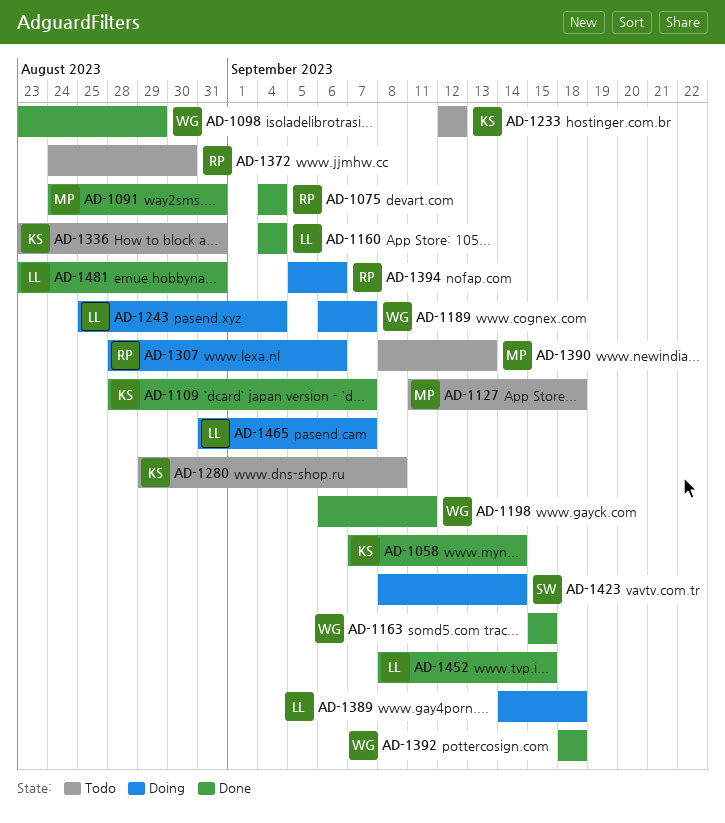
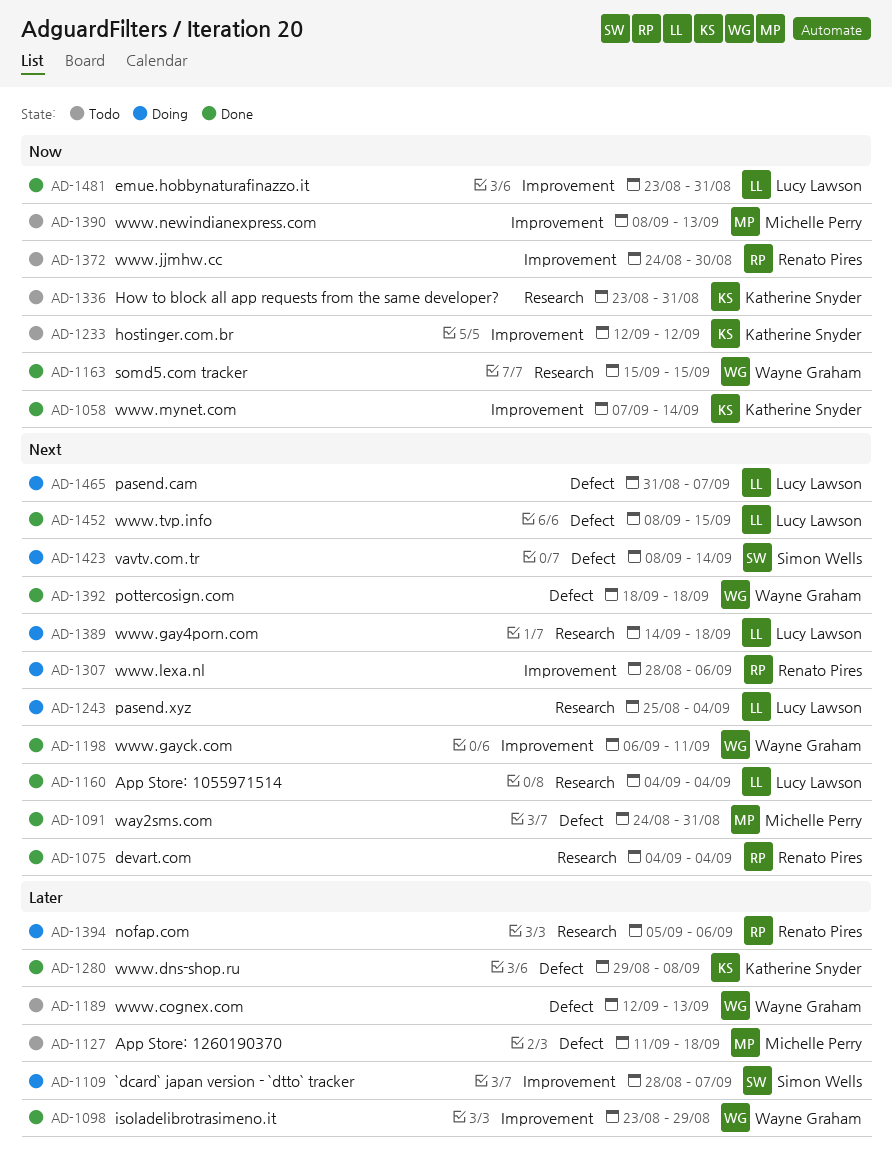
AD-1109, status: Done -> Doing
AD-1109, owner: Katherine Snyder -> Simon Wells
AD-1189, status: Doing -> Todo
AD-1189, start: Sep 6 -> Sep 12
AD-1189, due: Sep 7 -> Sep 13
AD-1280, status: Todo -> Done

